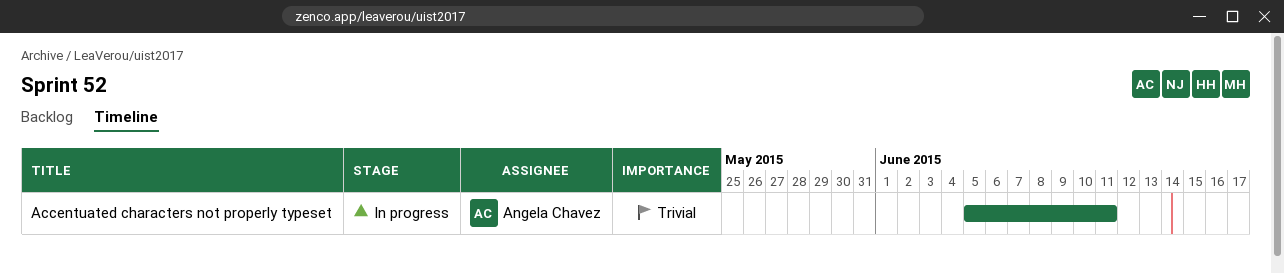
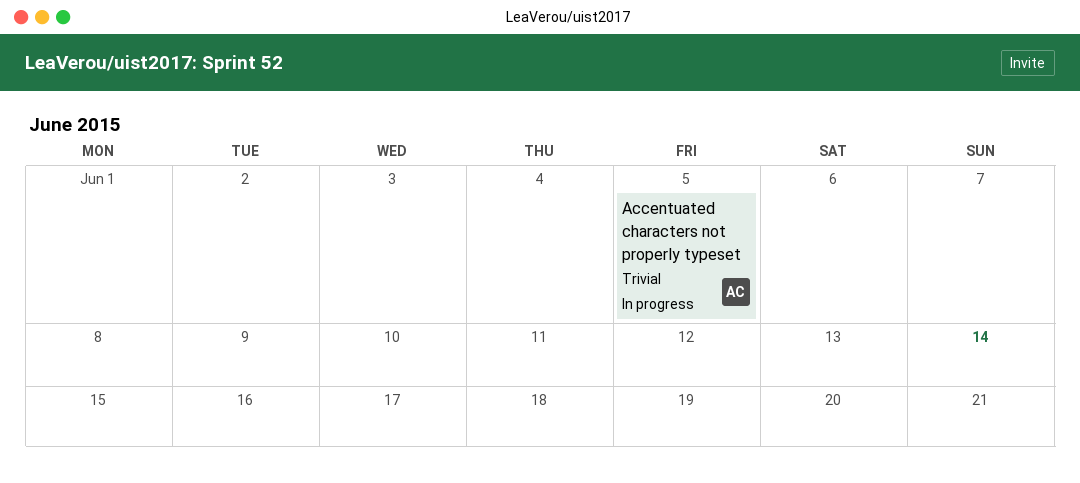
Accentuated characters not properly typeset, due: Jun 11 -> Jun 5

